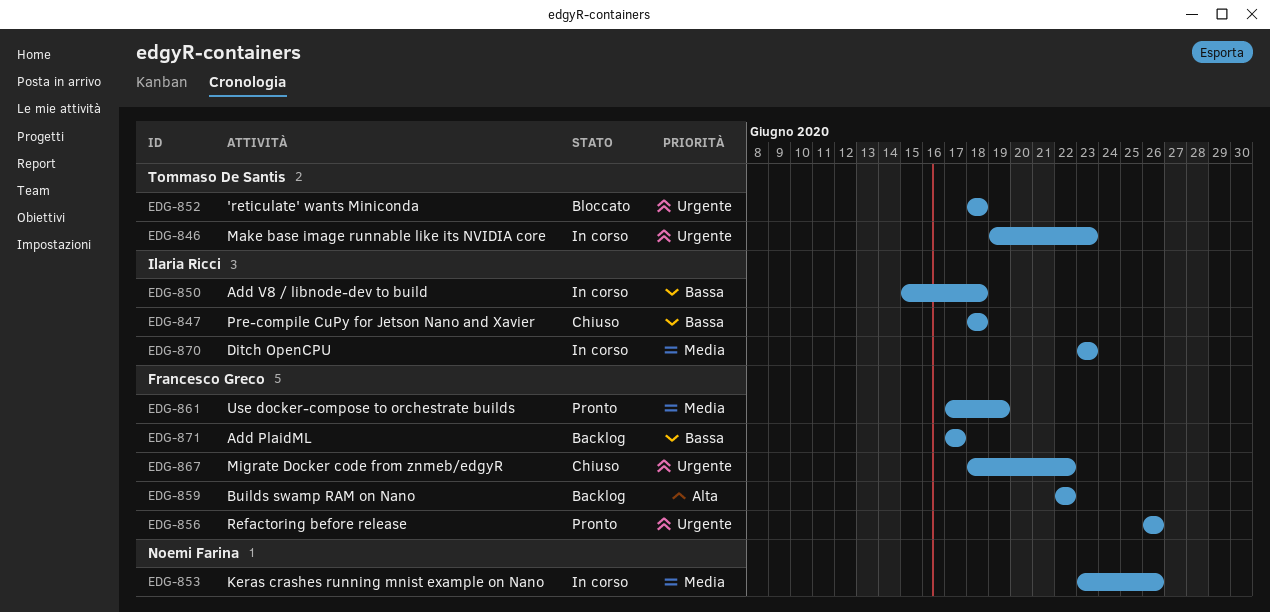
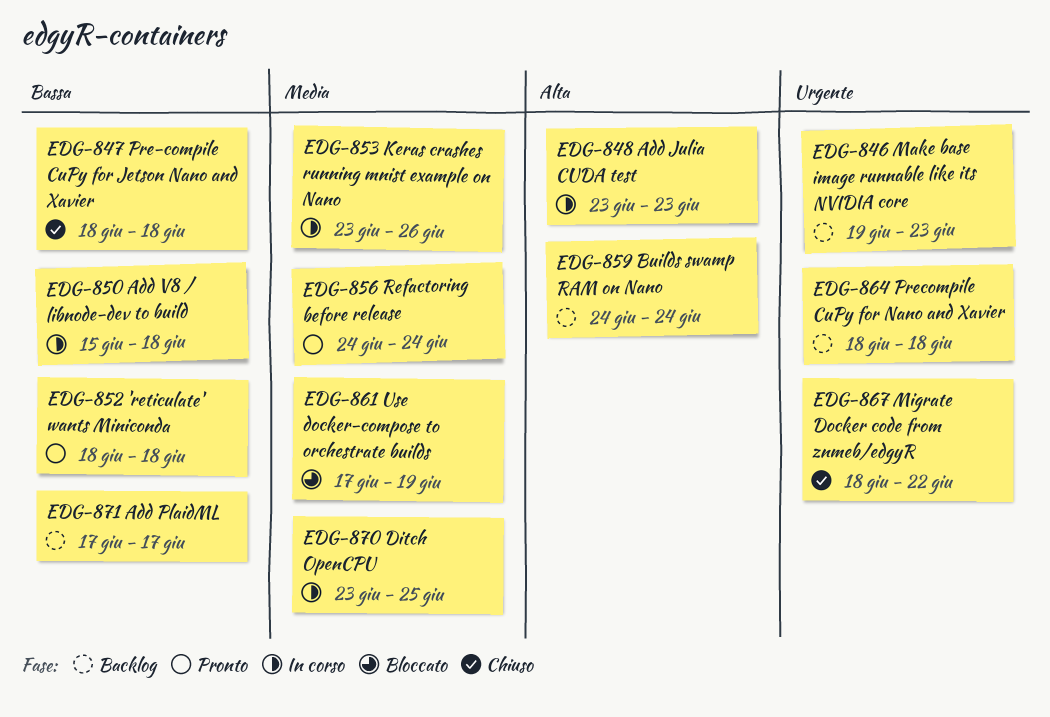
EDG-846, status: In corso -> Backlog
EDG-848: none -> present
EDG-852, status: Bloccato -> Pronto
EDG-852, priority: Urgente -> Bassa
EDG-856, priority: Urgente -> Media
EDG-856, start: Jun 26 -> Jun 24
EDG-856, due: Jun 26 -> Jun 24
EDG-859, start: Jun 22 -> Jun 24
EDG-859, due: Jun 22 -> Jun 24
EDG-861, status: Pronto -> Bloccato
EDG-864: none -> present
EDG-870, due: Jun 23 -> Jun 25

